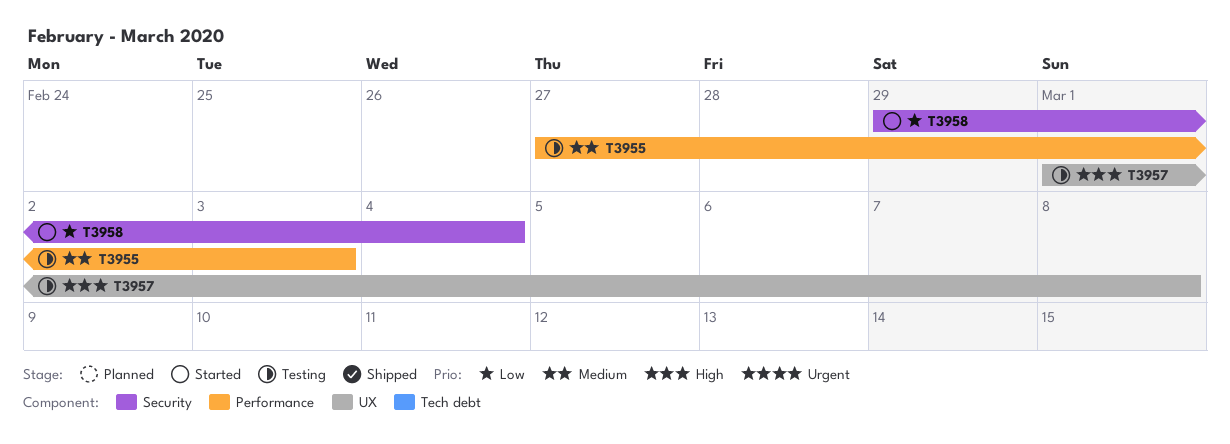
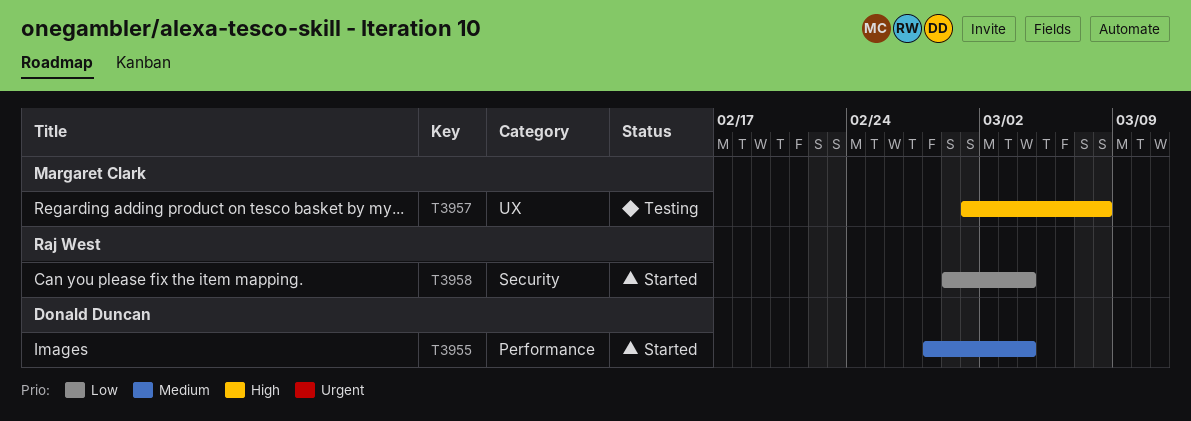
T3955, status: Testing -> Started
T3955, start: Feb 27 -> Feb 28
T3955, due: Mar 3 -> Mar 4

